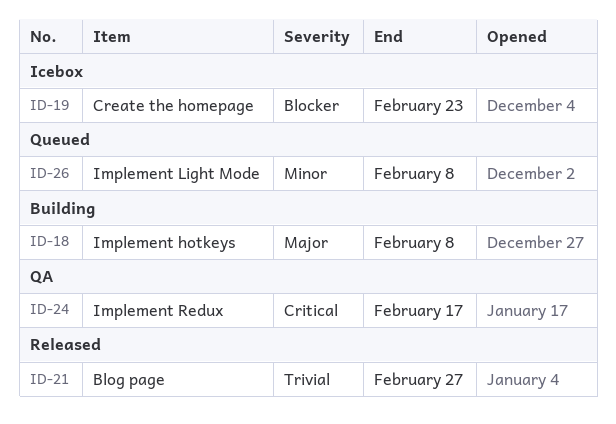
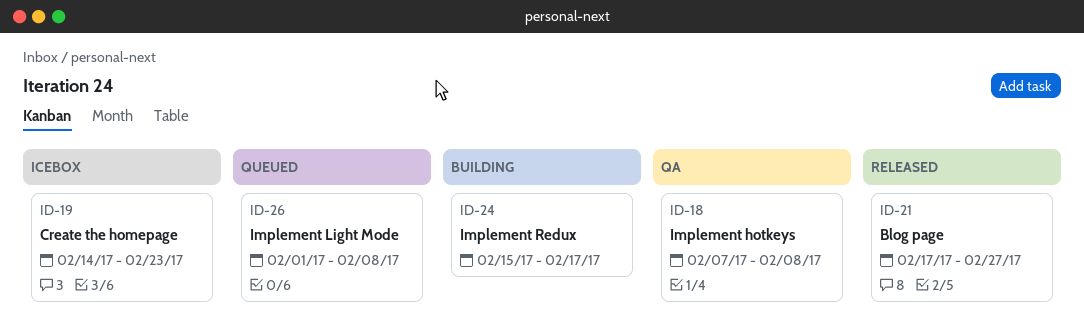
ID-18, status: Building -> QA
ID-24, status: QA -> Building

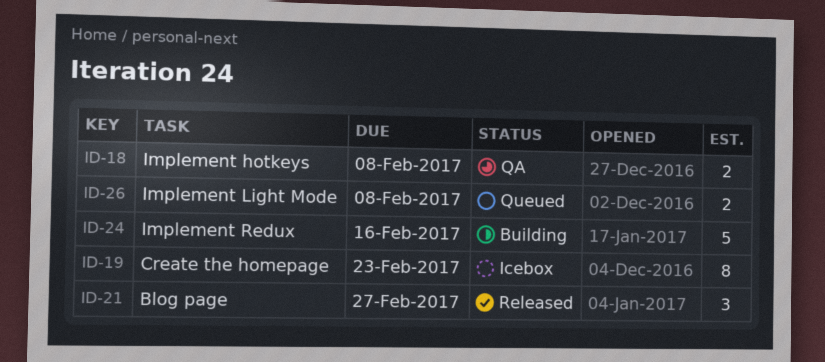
ID-24, due: Feb 17 -> Feb 16

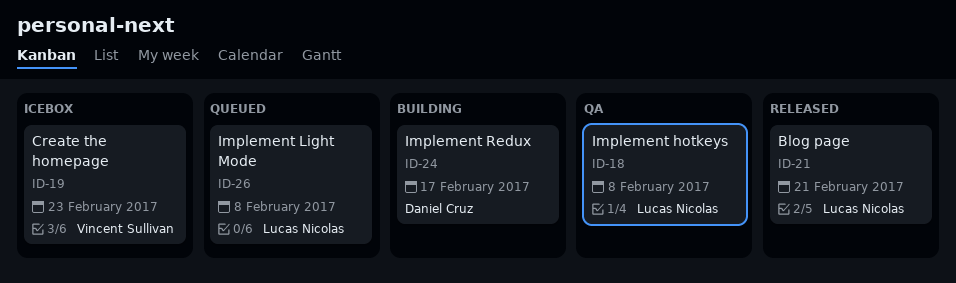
ID-21, due: Feb 27 -> Feb 21
ID-24, due: Feb 16 -> Feb 17

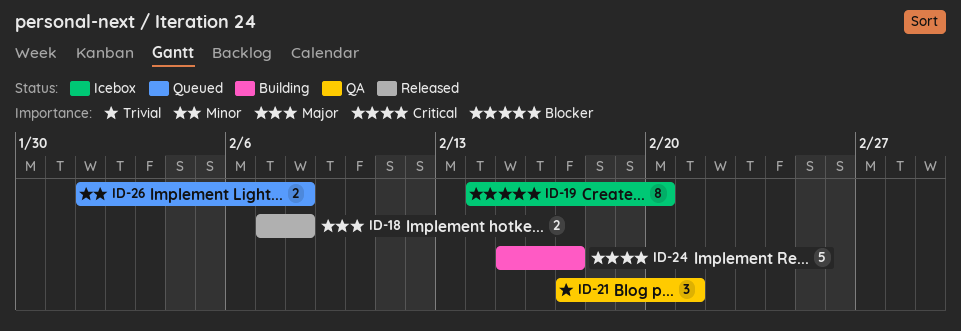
ID-18, status: QA -> Released
ID-19, due: Feb 23 -> Feb 20
ID-21, status: Released -> QA

